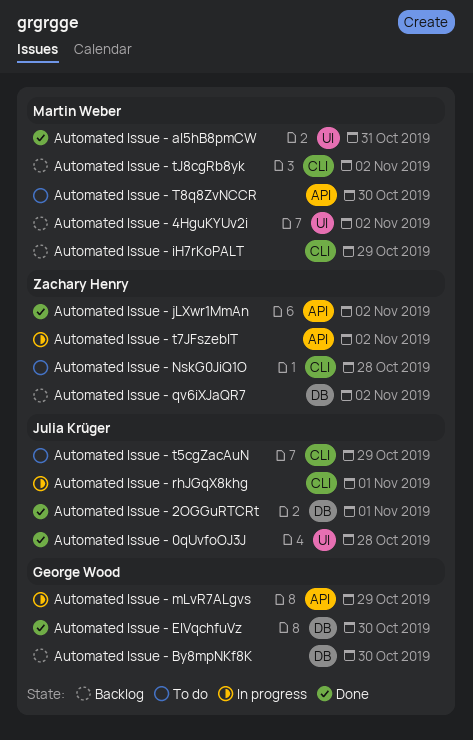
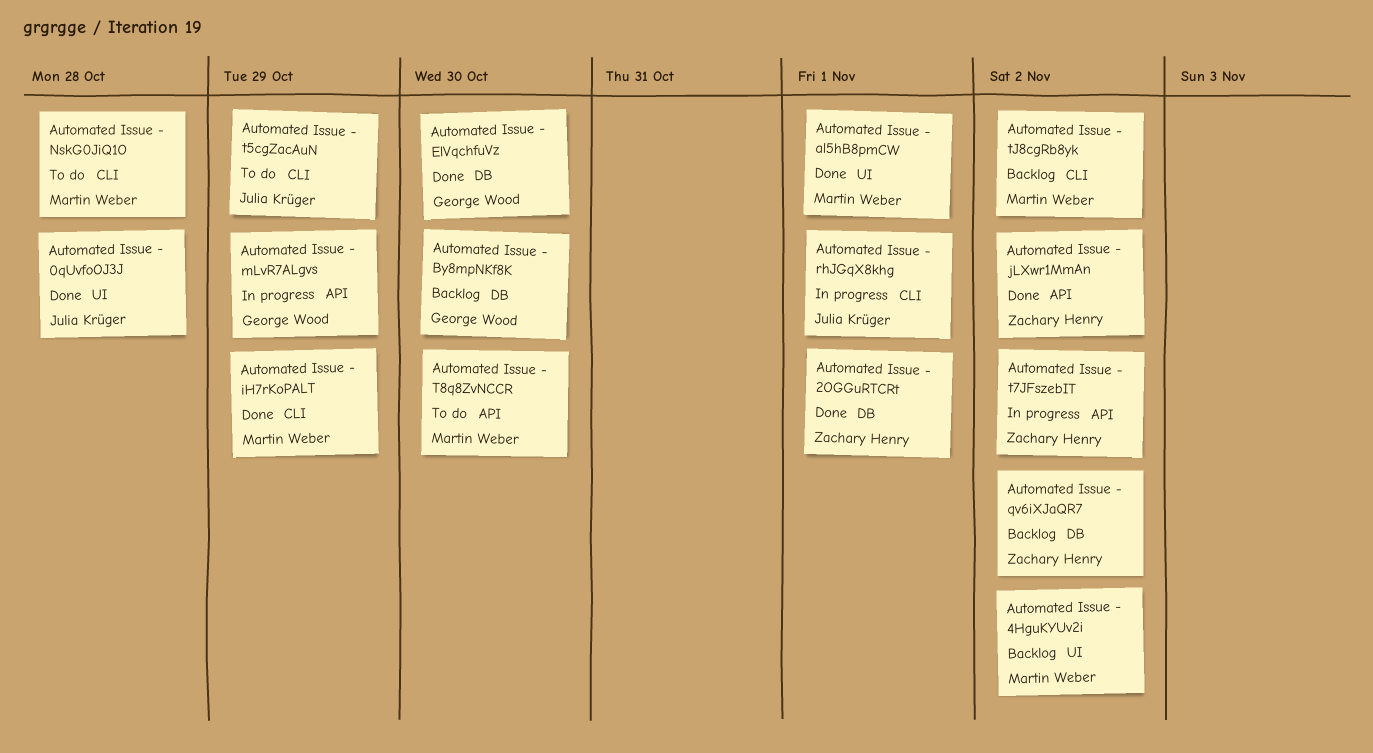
Automated Issue - 2OGGuRTCRt, owner: Julia Krüger -> Zachary Henry
Automated Issue - al5hB8pmCW, due: Oct 31 -> Nov 1
Automated Issue - iH7rKoPALT, status: Backlog -> Done
Automated Issue - NskG0JiQ1O, owner: Zachary Henry -> Martin Weber

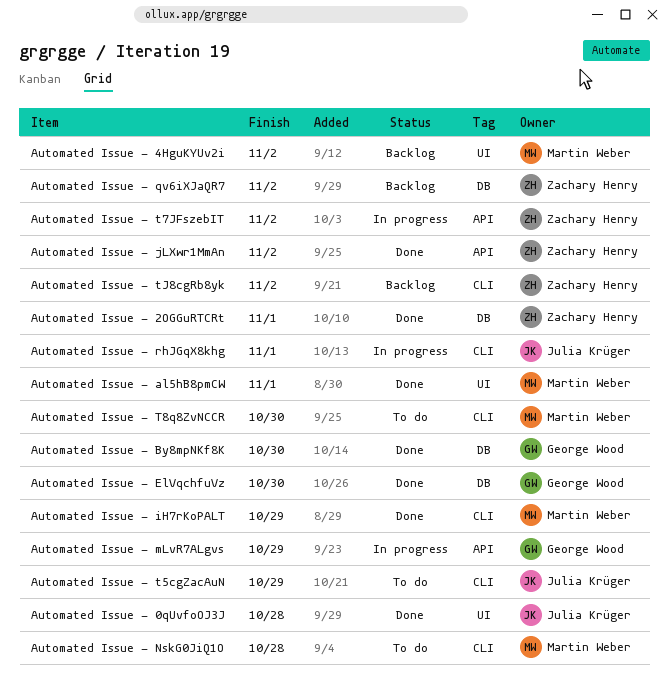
Automated Issue - By8mpNKf8K, status: Backlog -> Done
Automated Issue - T8q8ZvNCCR, label: API -> CLI
Automated Issue - tJ8cgRb8yk, owner: Martin Weber -> Zachary Henry

